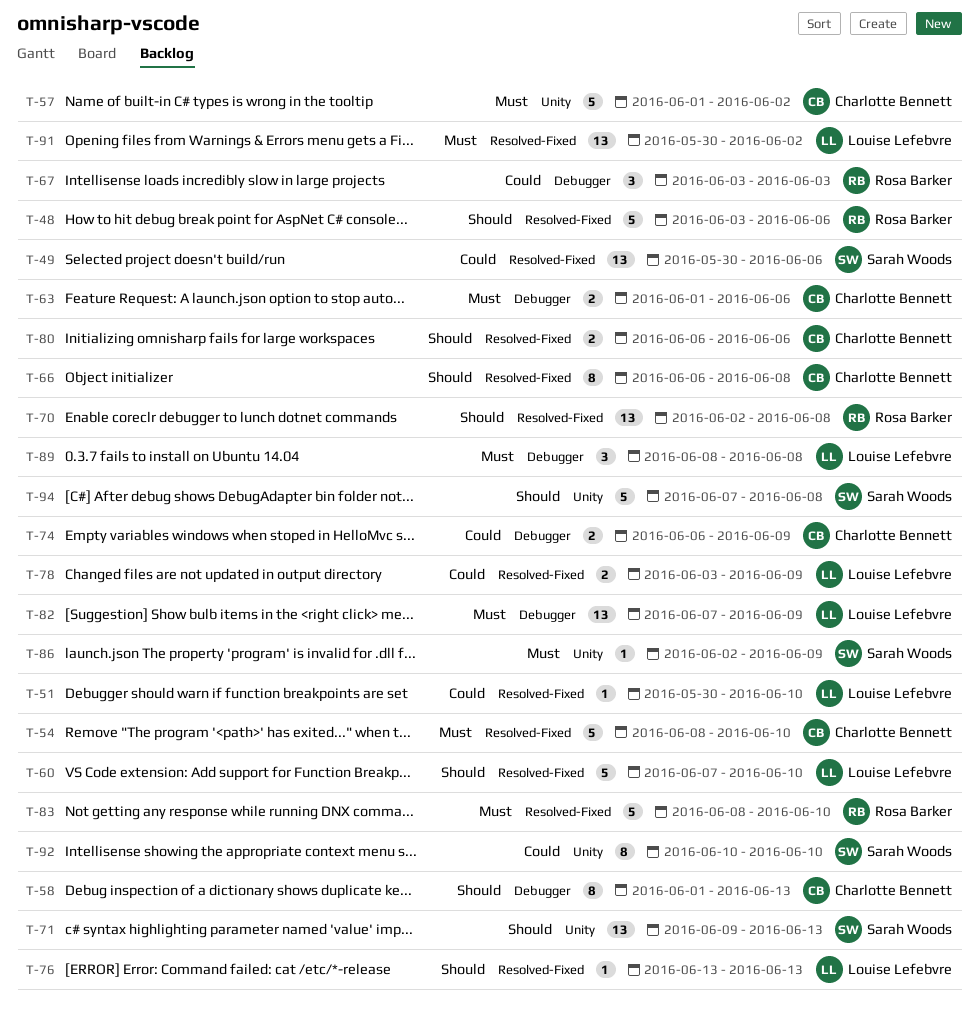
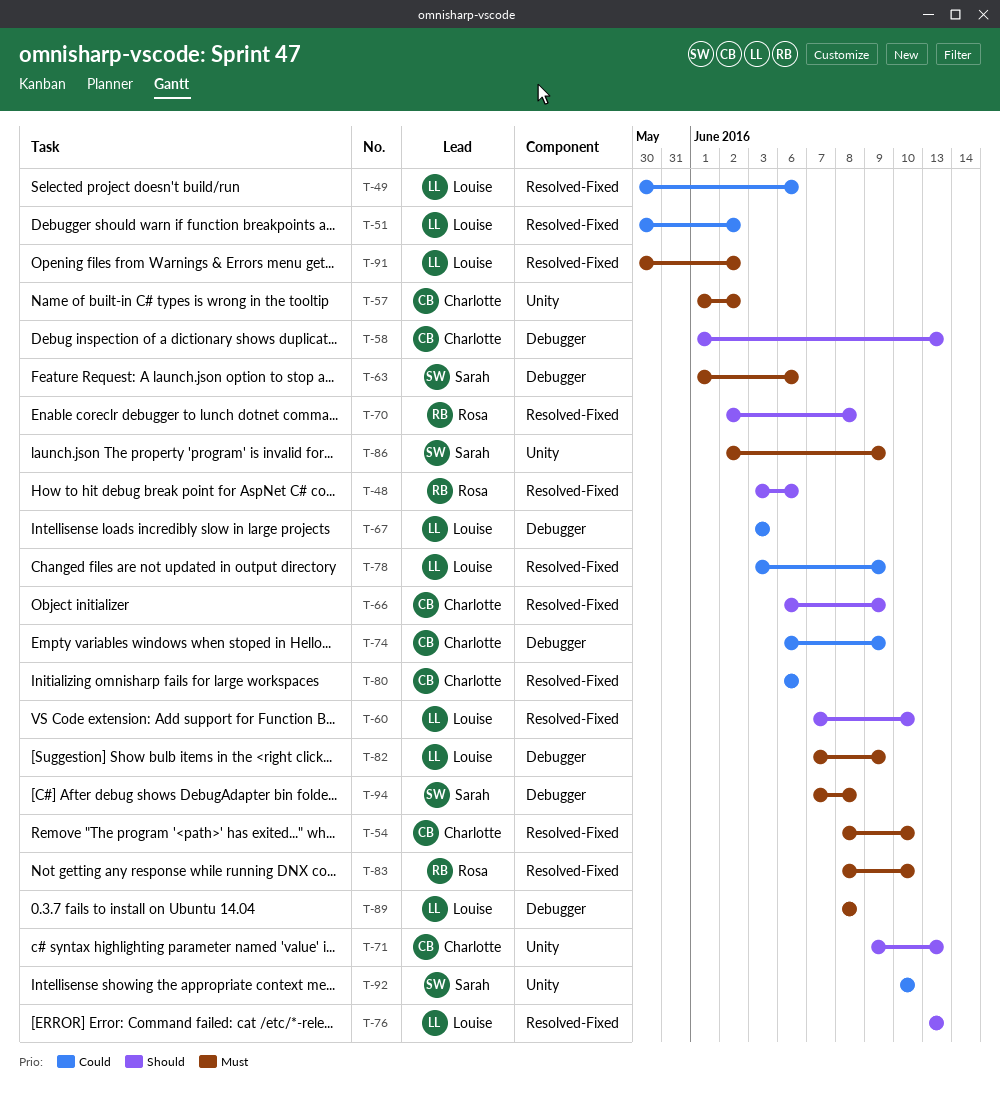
T-49, owner: Sarah Woods -> Louise Lefebvre
T-51, due: Jun 10 -> Jun 2
T-63, owner: Charlotte Bennett -> Sarah Woods
T-66, due: Jun 8 -> Jun 9
T-67, owner: Rosa Barker -> Louise Lefebvre
T-71, owner: Sarah Woods -> Charlotte Bennett
T-80, priority: Should -> Could
T-94, priority: Should -> Must
T-94, label: Unity -> Debugger

